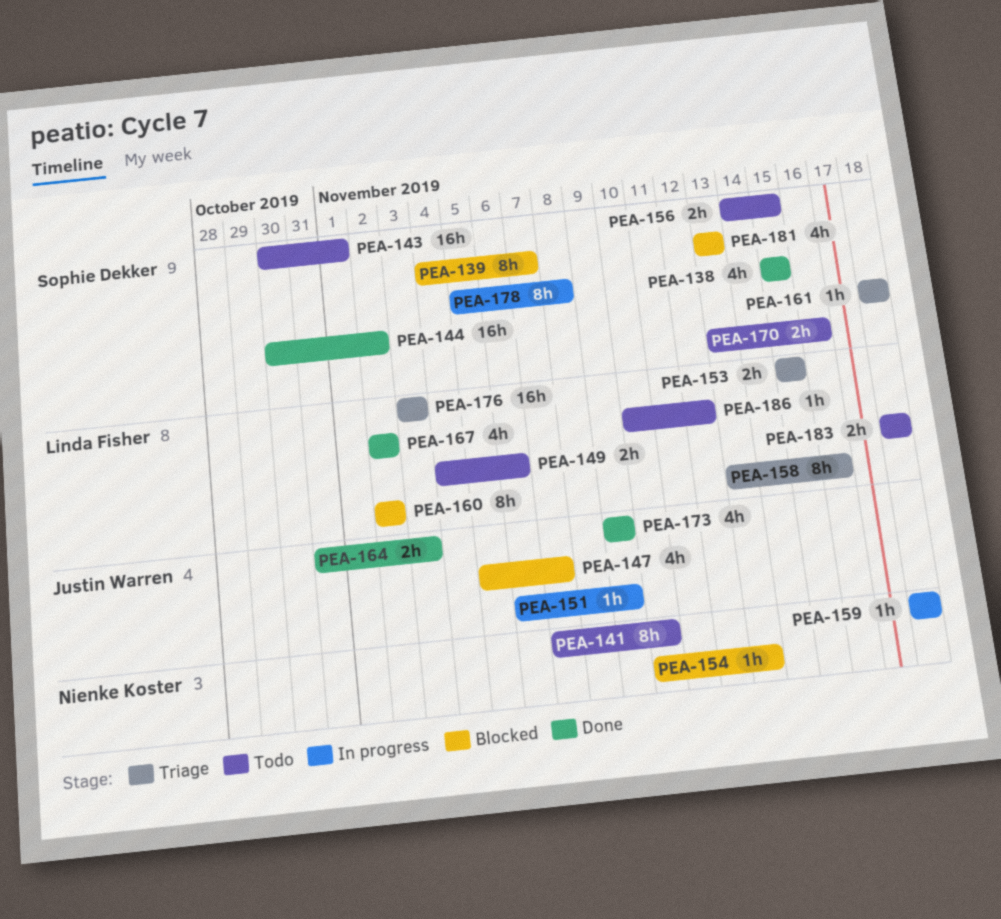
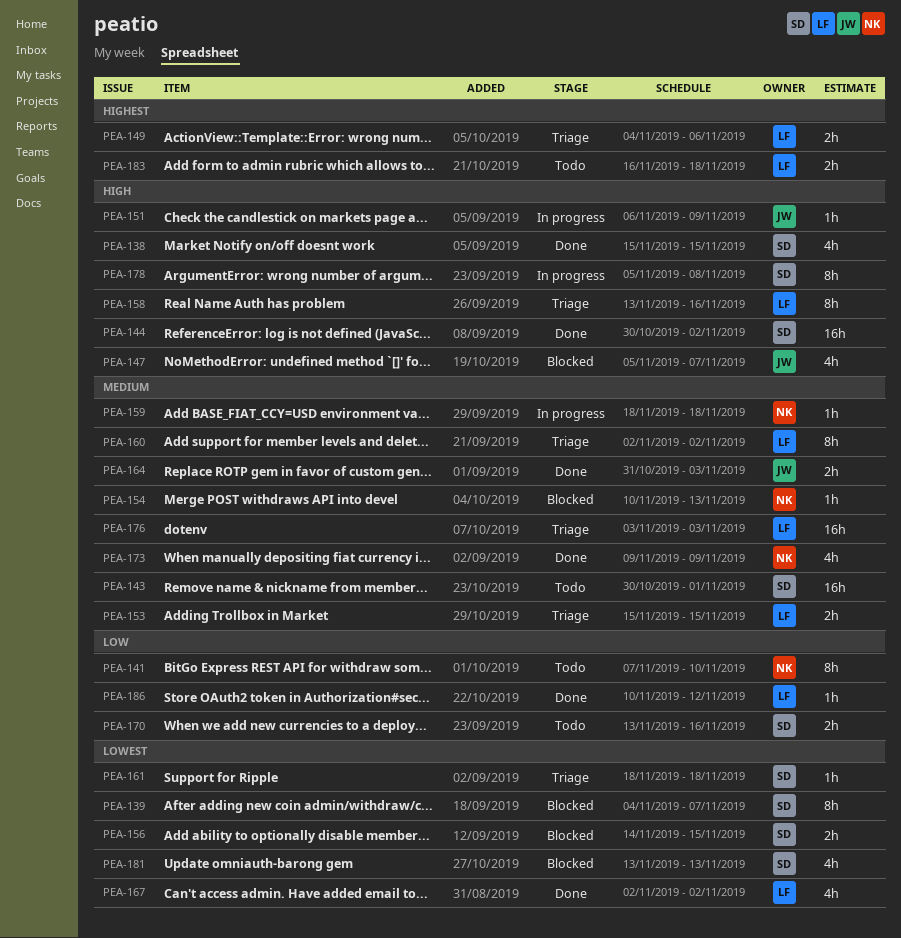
PEA-149, status: Todo -> Triage
PEA-156, status: Todo -> Blocked
PEA-160, status: Blocked -> Triage
PEA-173, owner: Justin Warren -> Nienke Koster
PEA-183, start: Nov 18 -> Nov 16
PEA-186, status: Todo -> Done

